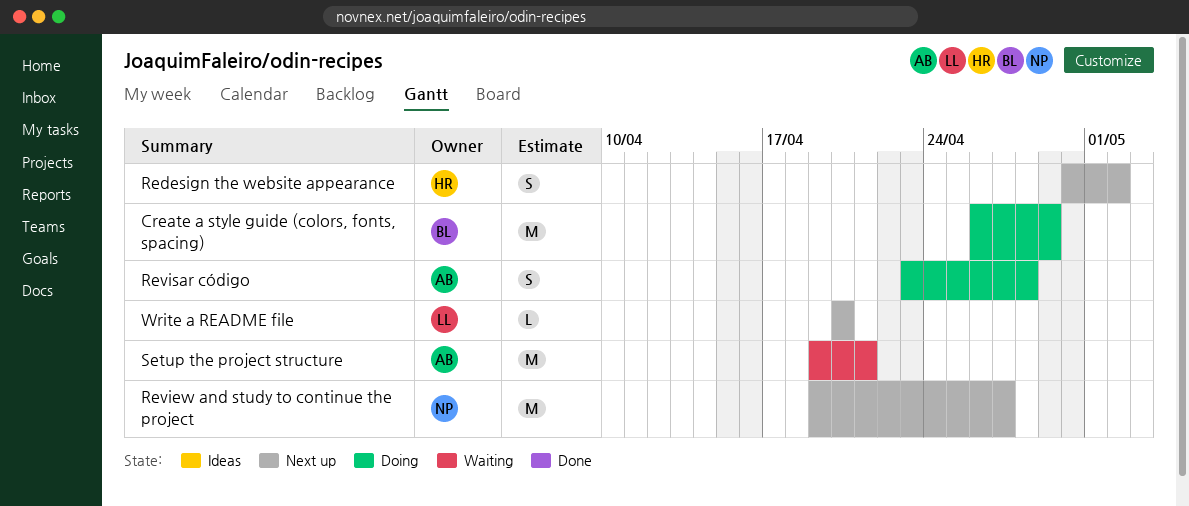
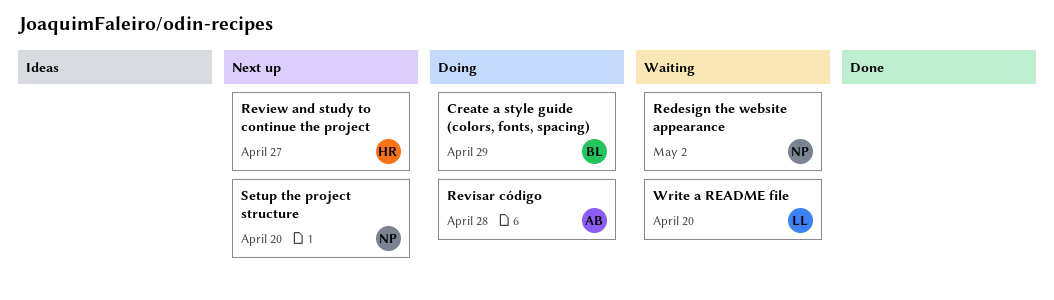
Redesign the website appearance, status: Next up -> Waiting
Redesign the website appearance, owner: HR -> NP
Review and study to continue the project, owner: NP -> HR
Setup the project structure, status: Waiting -> Next up
Setup the project structure, owner: AB -> NP
Setup the project structure, due: Apr 21 -> Apr 20
Write a README file, status: Next up -> Waiting

